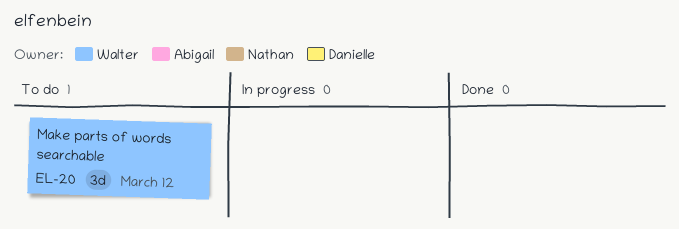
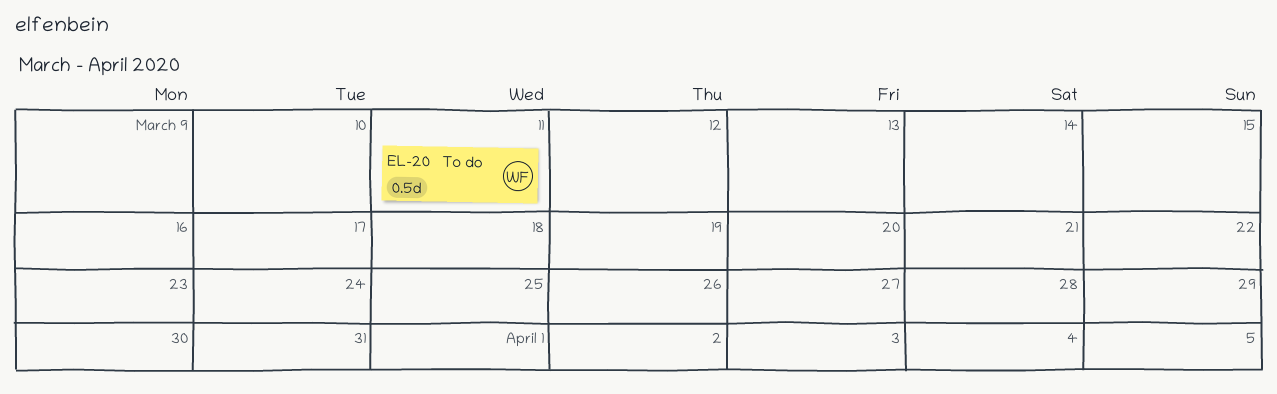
EL-20, estimate: 3d -> 0.5d
EL-20, due: Mar 12 -> Mar 11

